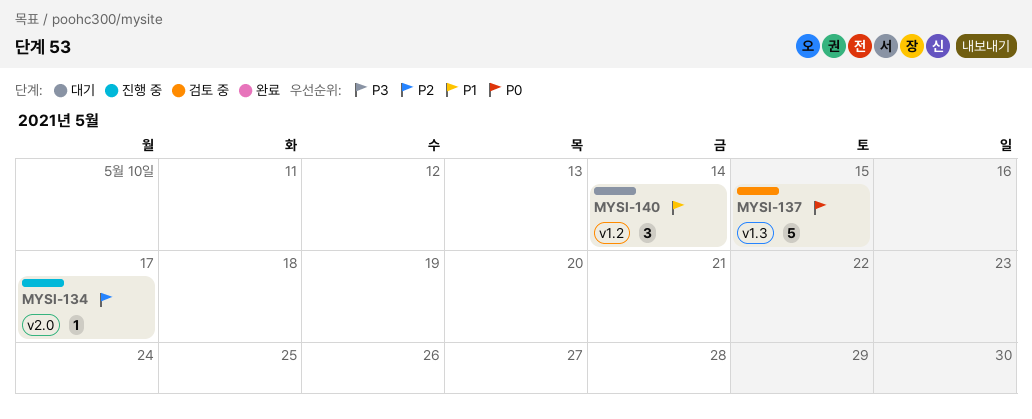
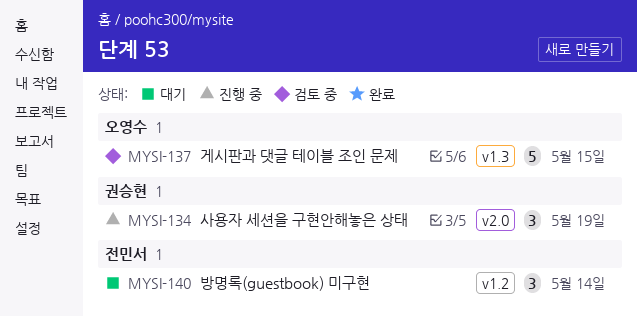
MYSI-134, estimate: 1 -> 3
MYSI-134, due: May 17 -> May 19

